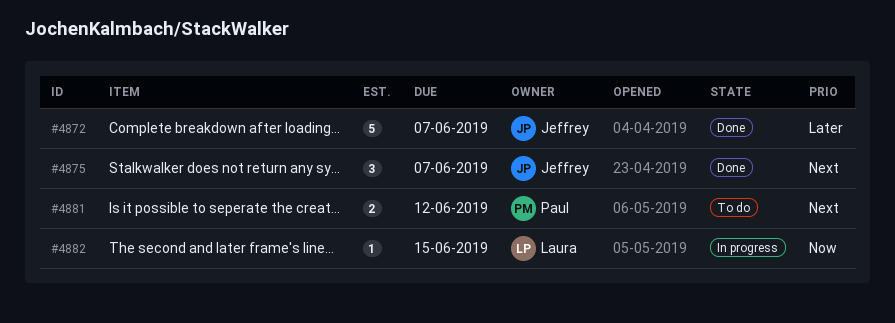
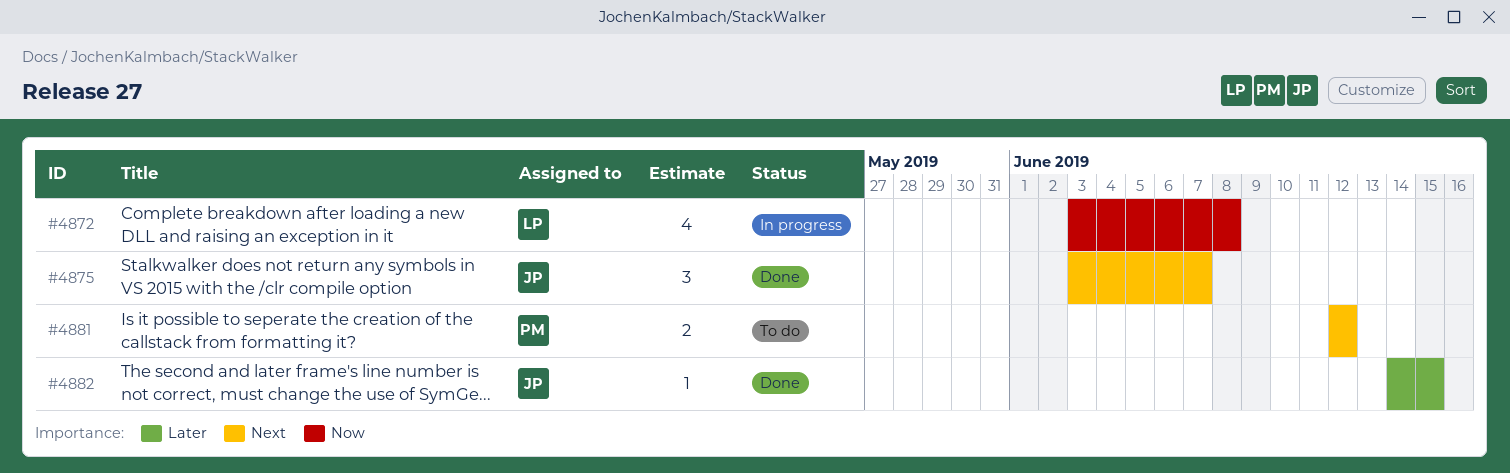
#4872, status: Done -> In progress
#4872, owner: Jeffrey -> Laura
#4872, priority: Later -> Now
#4872, estimate: 5 -> 4
#4872, due: Jun 7 -> Jun 8
#4882, status: In progress -> Done
#4882, owner: Laura -> Jeffrey
#4882, priority: Now -> Later

